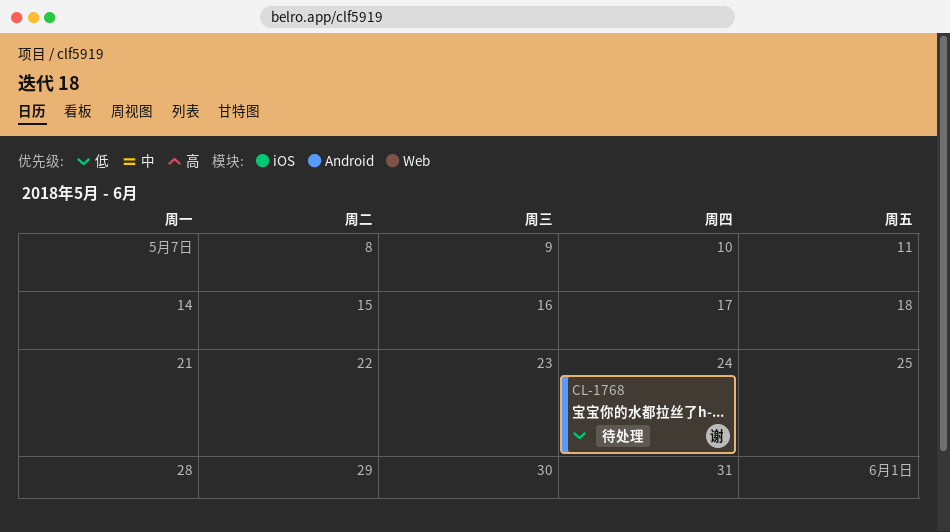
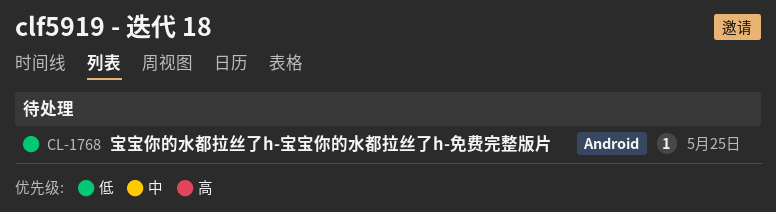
CL-1768, due: May 24 -> May 25

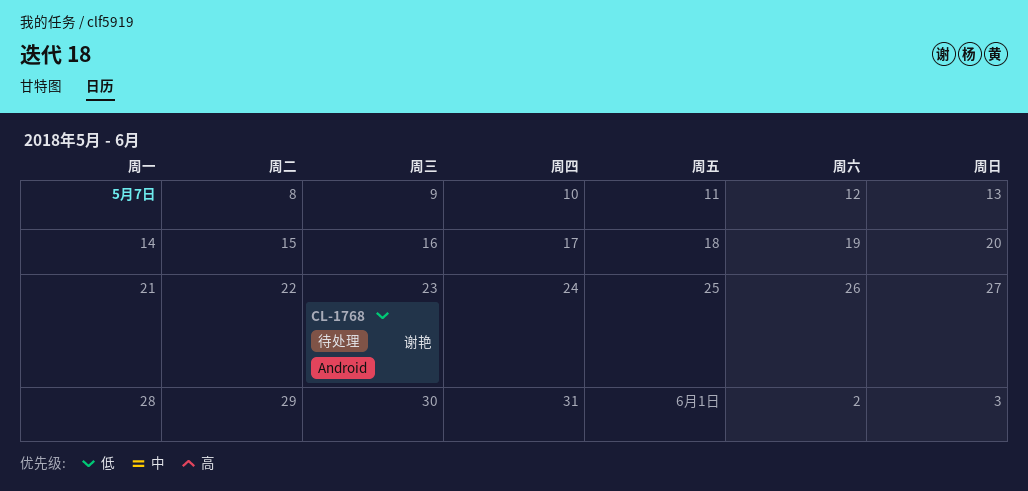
CL-1768, due: May 25 -> May 23

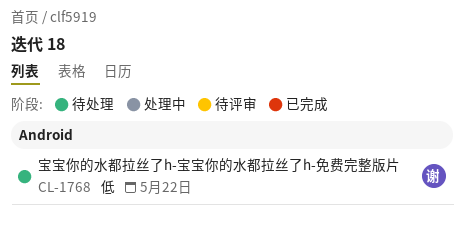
CL-1768, due: May 23 -> May 22

